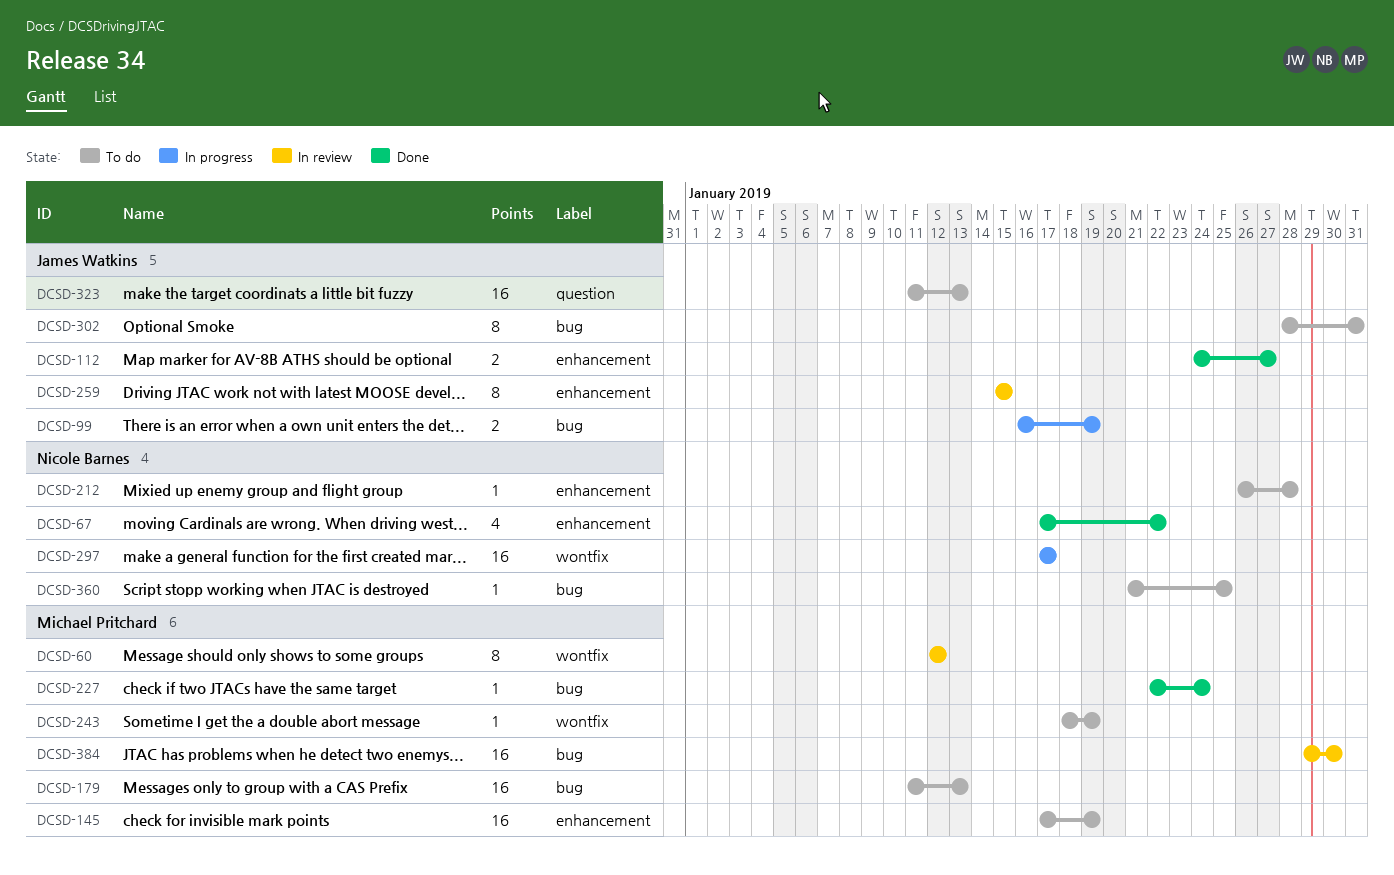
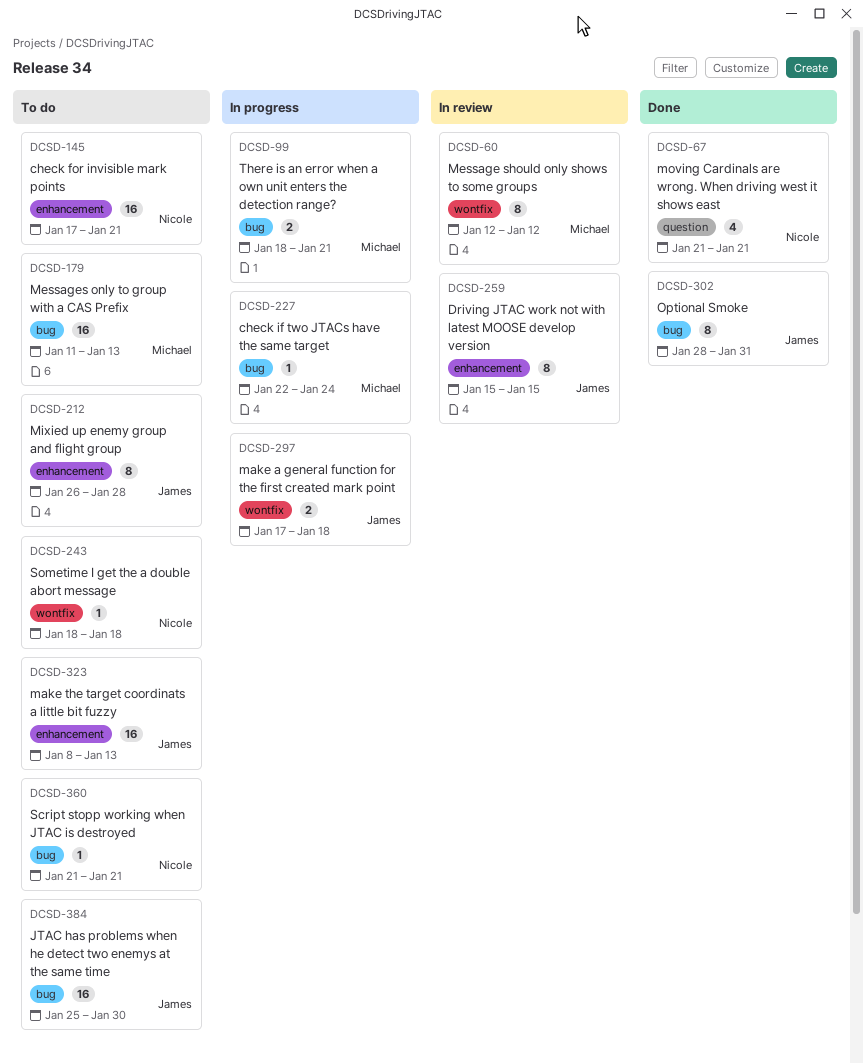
DCSD-67, label: enhancement -> question
DCSD-67, start: Jan 17 -> Jan 21
DCSD-67, due: Jan 22 -> Jan 21
DCSD-99, owner: James Watkins -> Michael Pritchard
DCSD-99, start: Jan 16 -> Jan 18
DCSD-99, due: Jan 19 -> Jan 21
DCSD-112: present -> none
DCSD-145, owner: Michael Pritchard -> Nicole Barnes
DCSD-145, due: Jan 19 -> Jan 21
DCSD-212, owner: Nicole Barnes -> James Watkins
DCSD-212, estimate: 1 -> 8
DCSD-227, status: Done -> In progress
DCSD-243, owner: Michael Pritchard -> Nicole Barnes
DCSD-243, due: Jan 19 -> Jan 18
DCSD-297, owner: Nicole Barnes -> James Watkins
DCSD-297, estimate: 16 -> 2
DCSD-297, due: Jan 17 -> Jan 18
DCSD-302, status: To do -> Done
DCSD-323, label: question -> enhancement
DCSD-323, start: Jan 11 -> Jan 8
DCSD-360, due: Jan 25 -> Jan 21
DCSD-384, status: In review -> To do
DCSD-384, owner: Michael Pritchard -> James Watkins
DCSD-384, start: Jan 29 -> Jan 25

